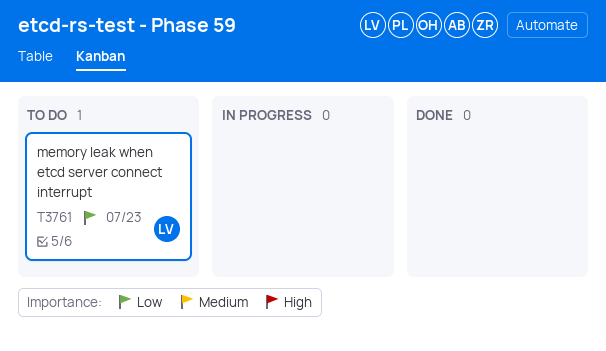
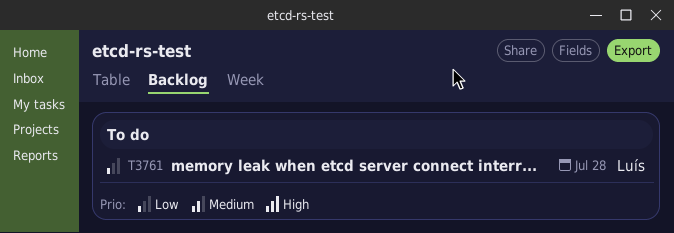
T3761, due: Jul 23 -> Jul 28

